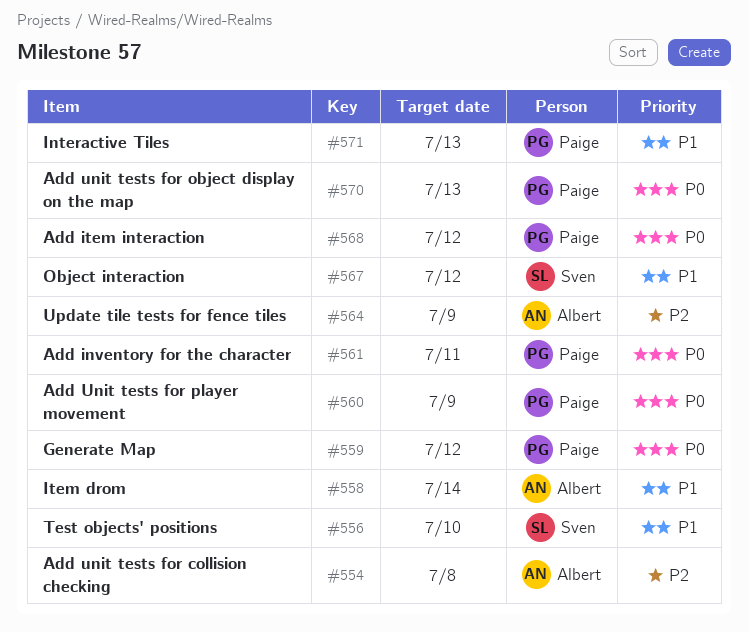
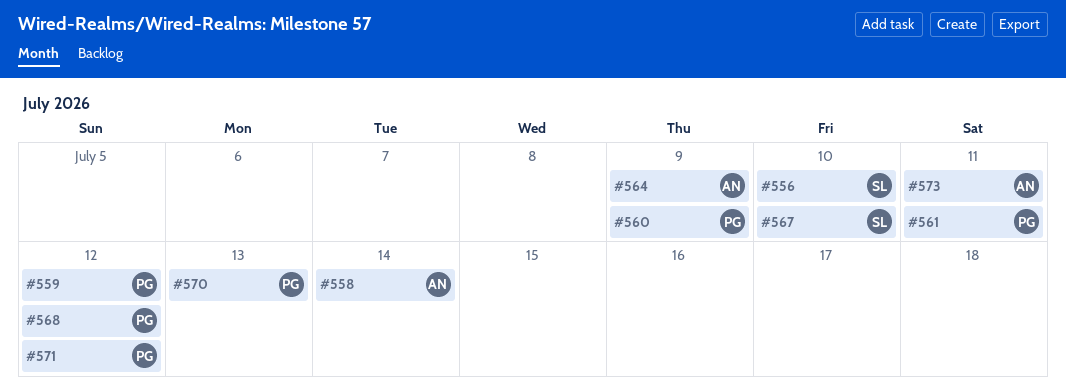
#554: present -> none
#567, due: Jul 12 -> Jul 10
#571, due: Jul 13 -> Jul 12
#573: none -> present

